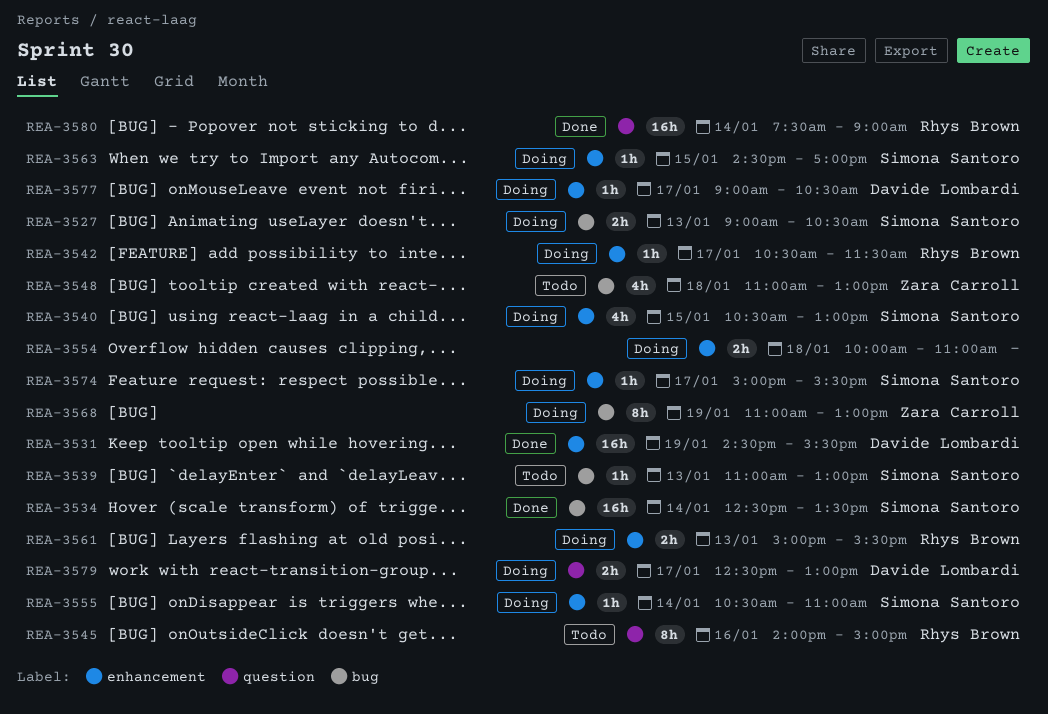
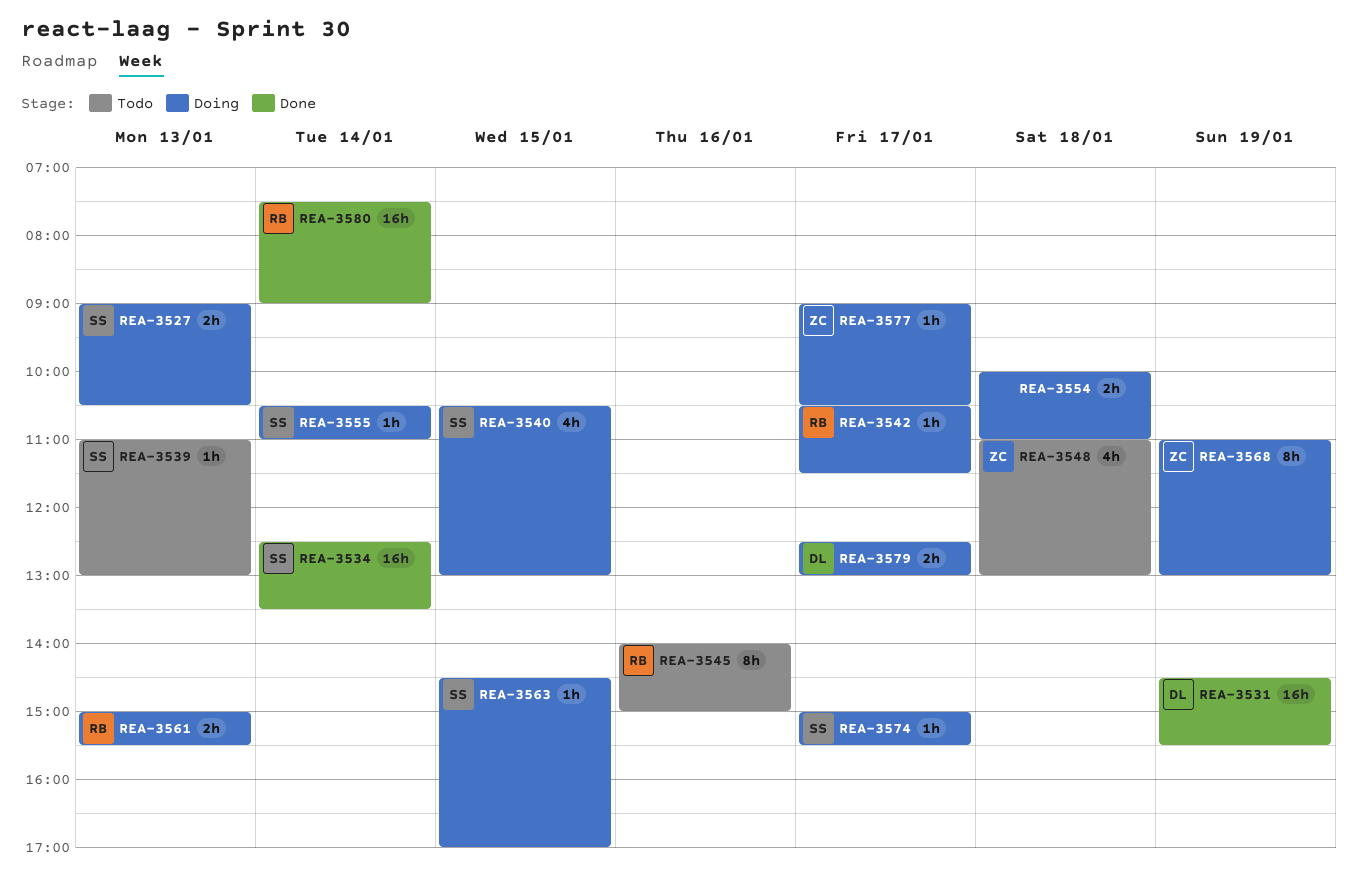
REA-3577, owner: Davide Lombardi -> Zara Carroll

